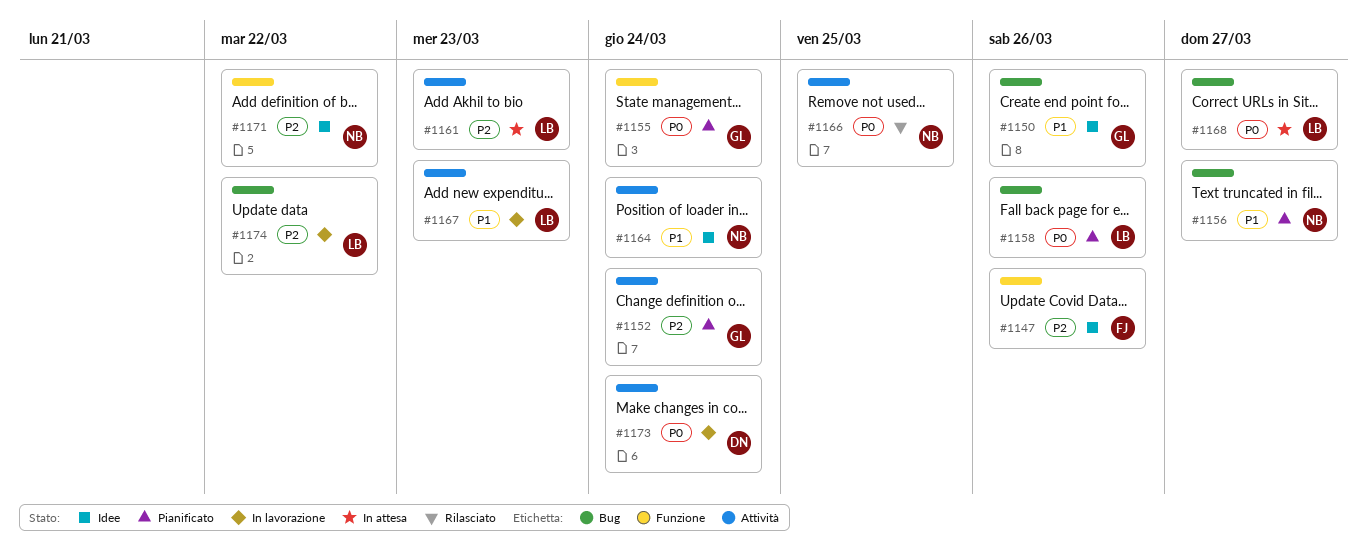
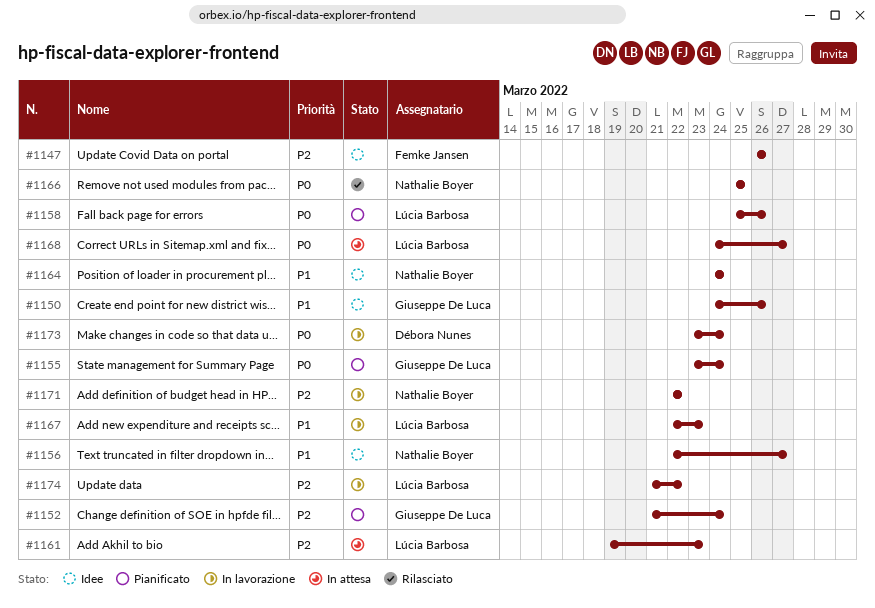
#1156, status: Pianificato -> Idee
#1171, status: Idee -> In lavorazione

